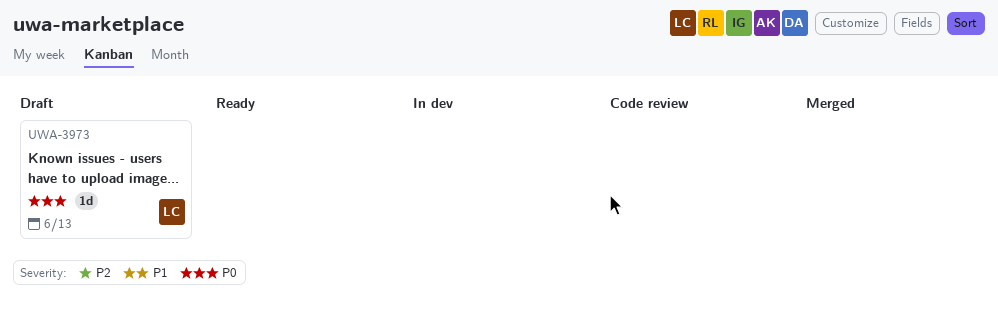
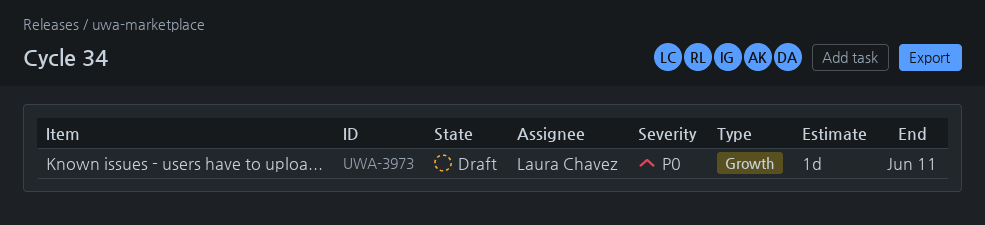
UWA-3973, due: Jun 13 -> Jun 11

